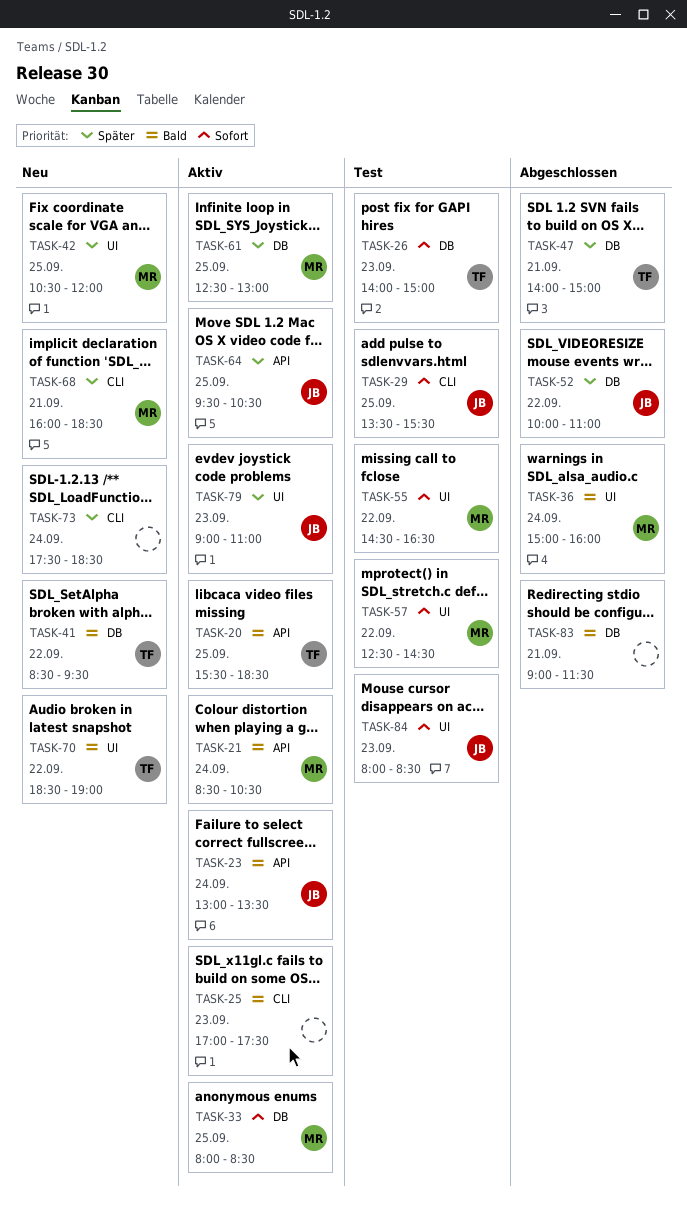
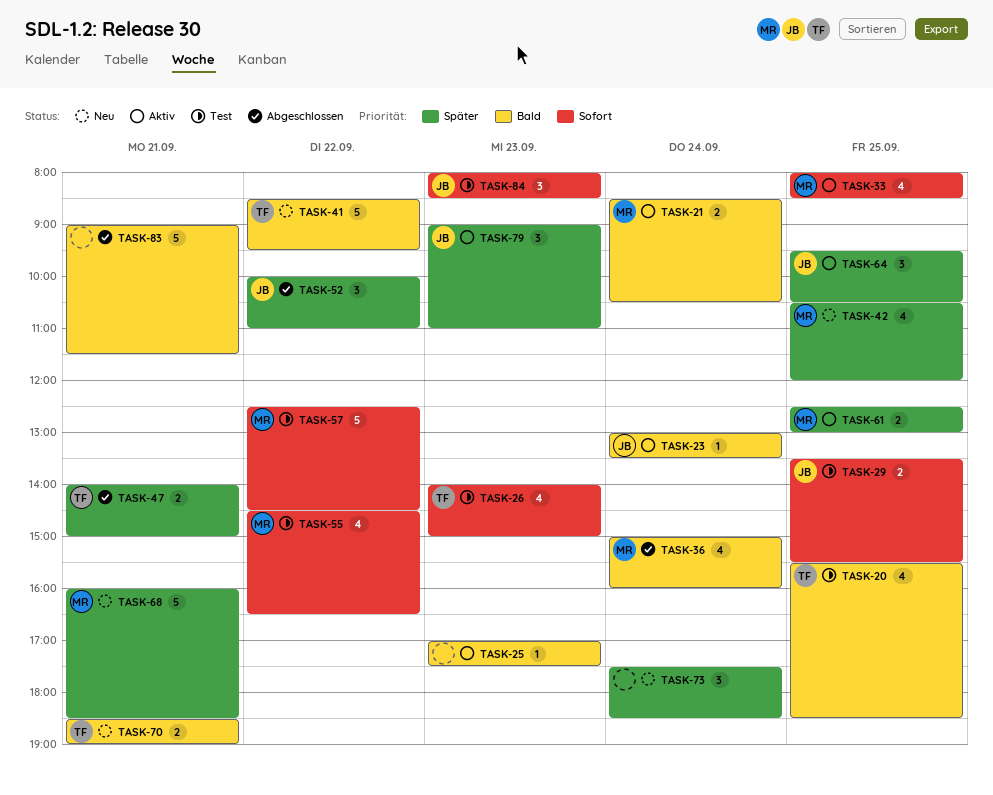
TASK-20, status: Aktiv -> Test
TASK-70, day: Sep 22 -> Sep 21

